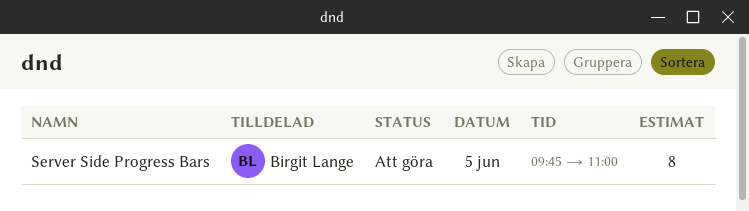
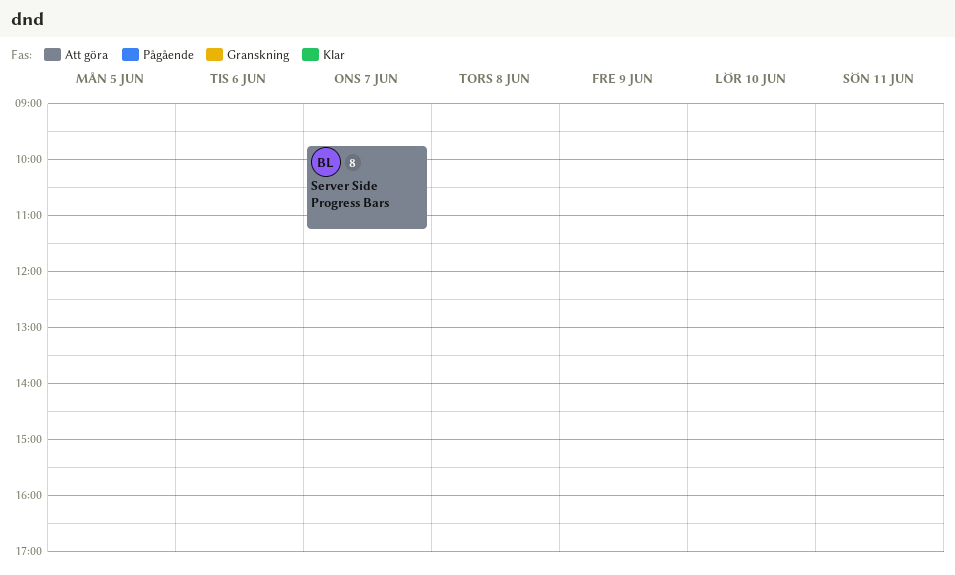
Server Side Progress Bars, day: Jun 5 -> Jun 7
Server Side Progress Bars, ends: 11:00 -> 11:15

